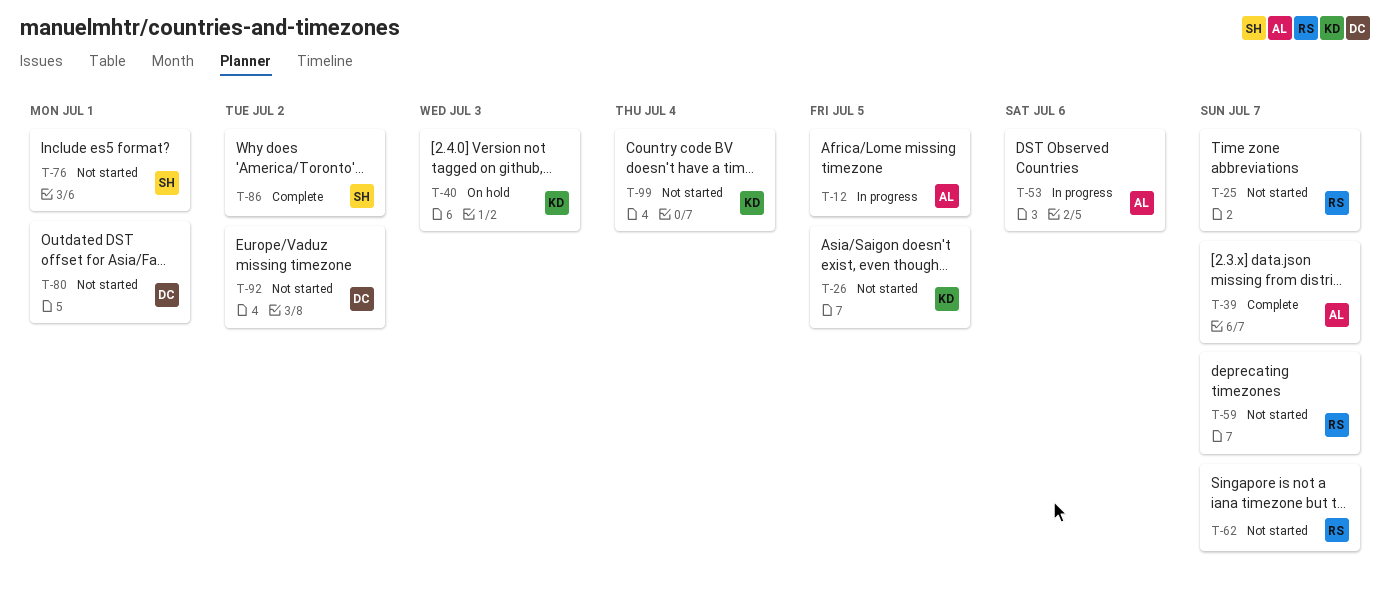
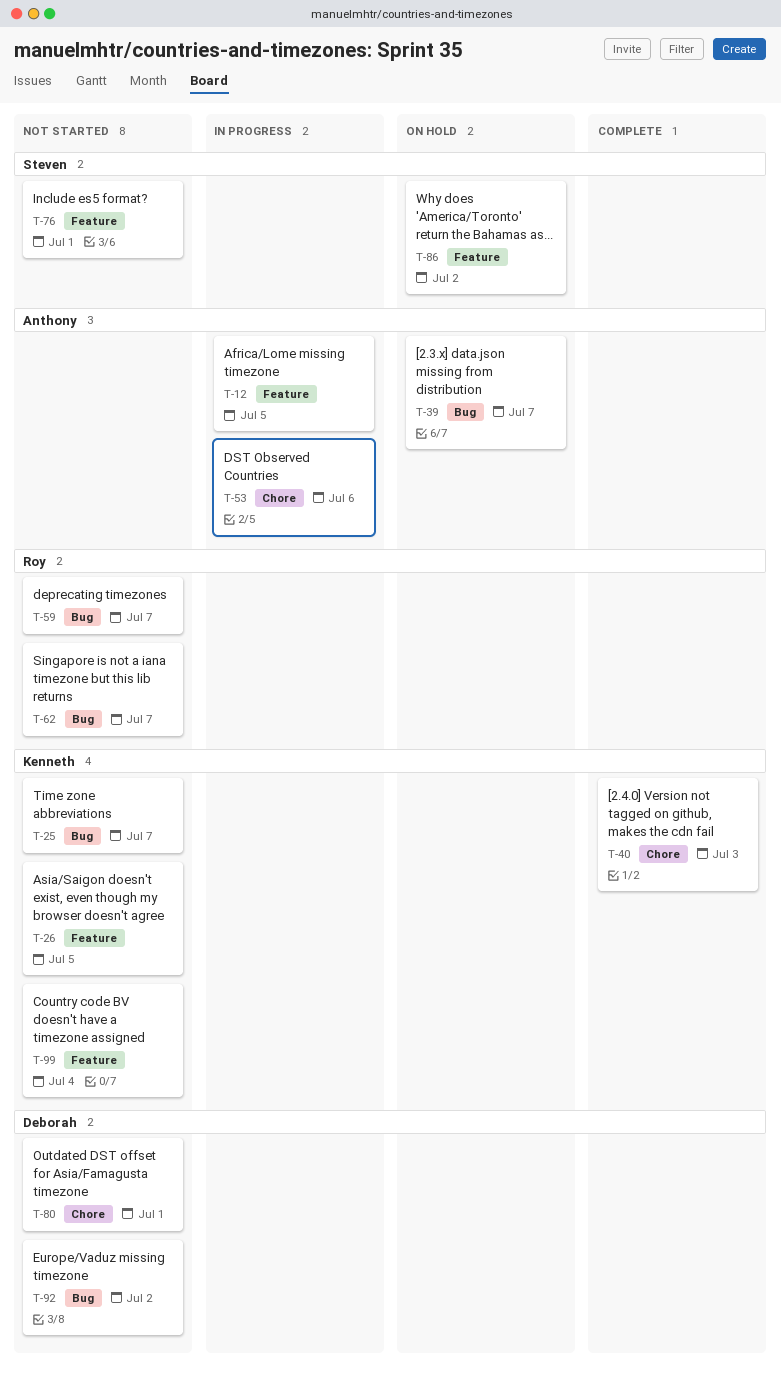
T-25, owner: Roy -> Kenneth
T-39, status: Complete -> On hold
T-40, status: On hold -> Complete
T-86, status: Complete -> On hold

